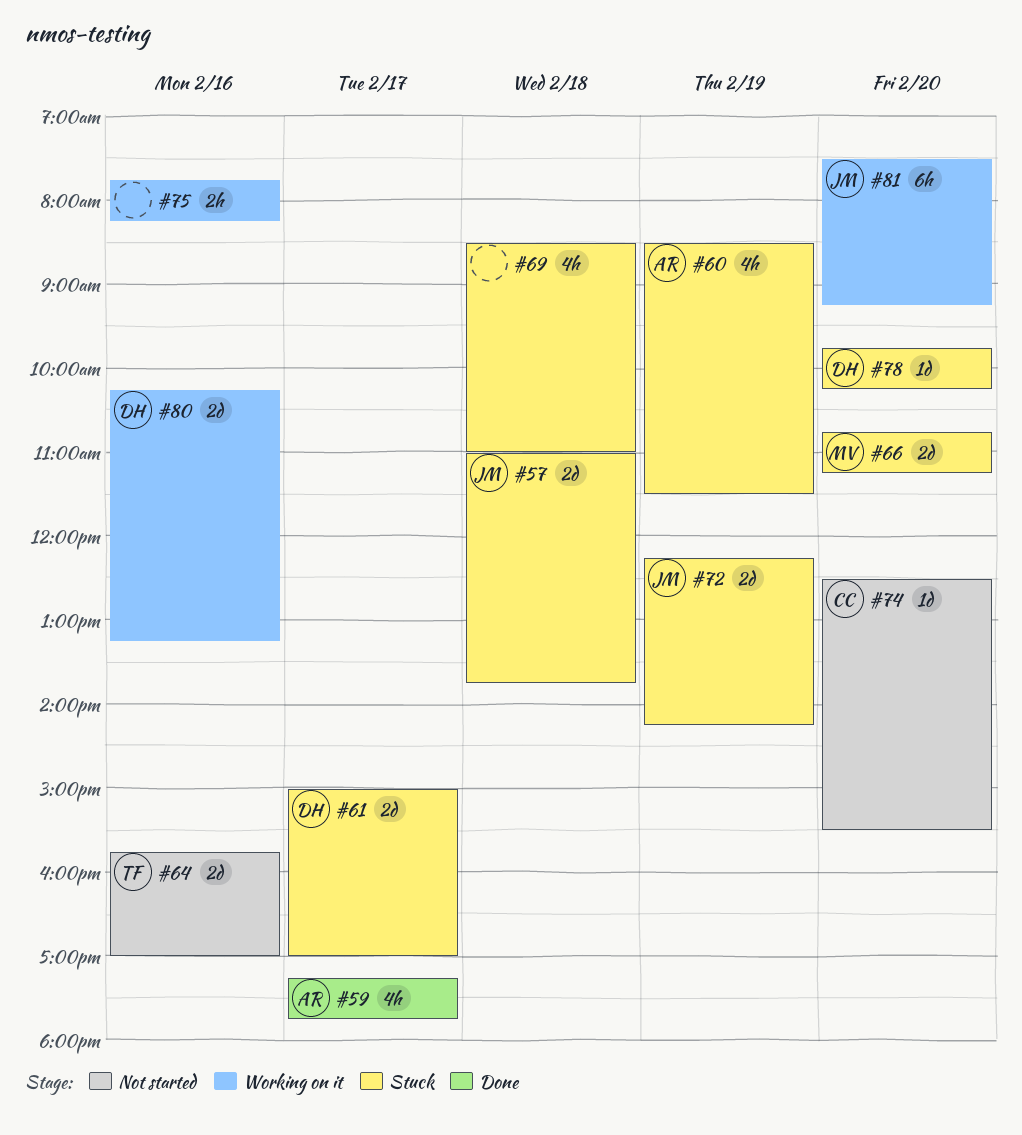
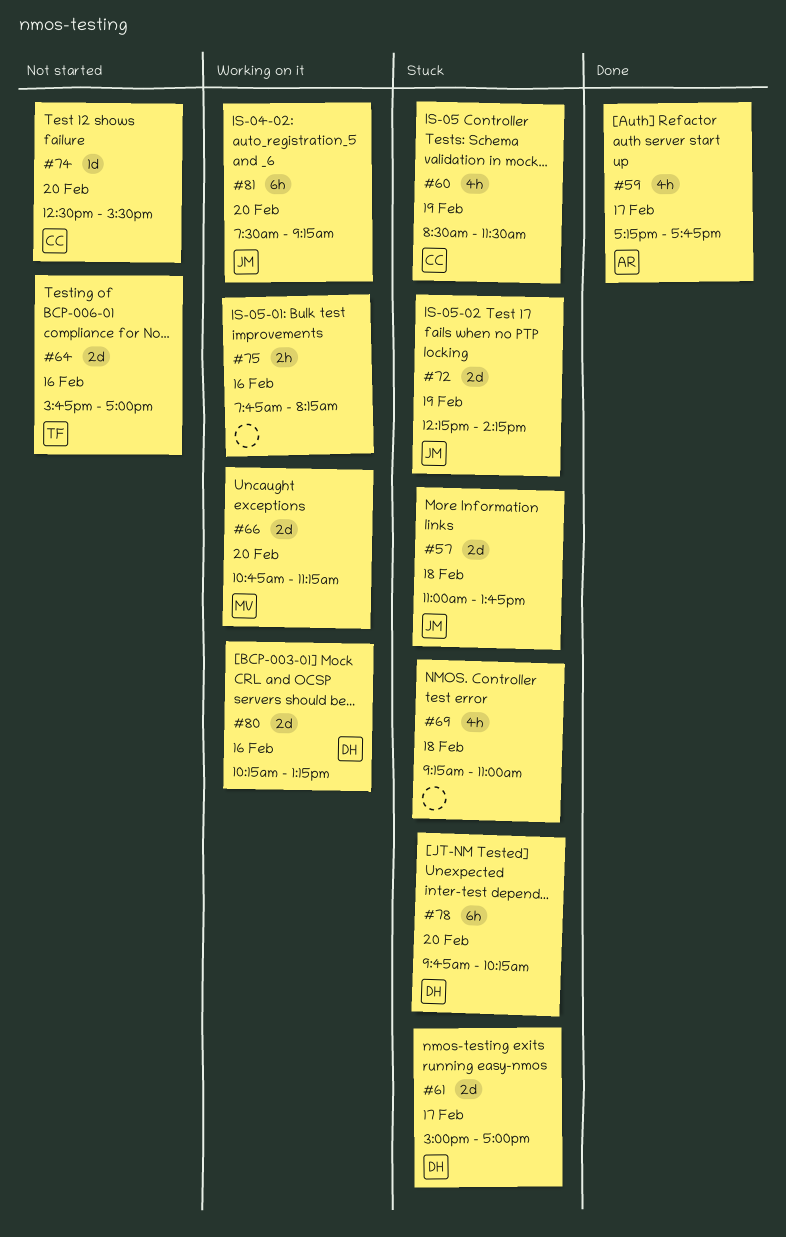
#60, owner: AR -> CC
#66, status: Stuck -> Working on it
#69, begins: 08:30 -> 09:15
#78, estimate: 1d -> 6h

